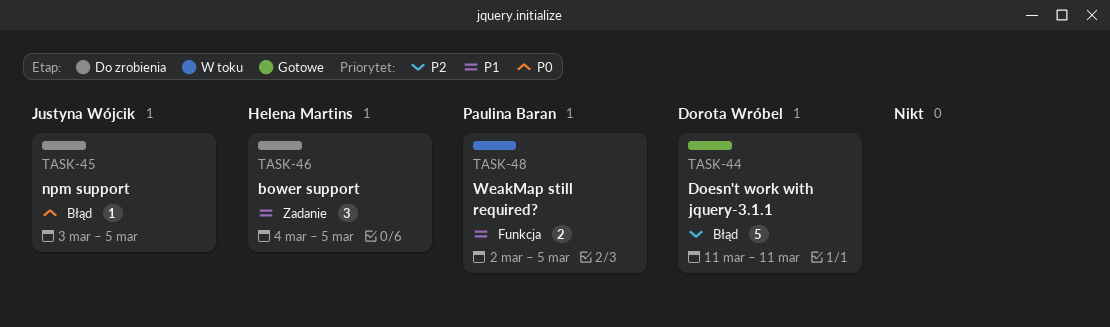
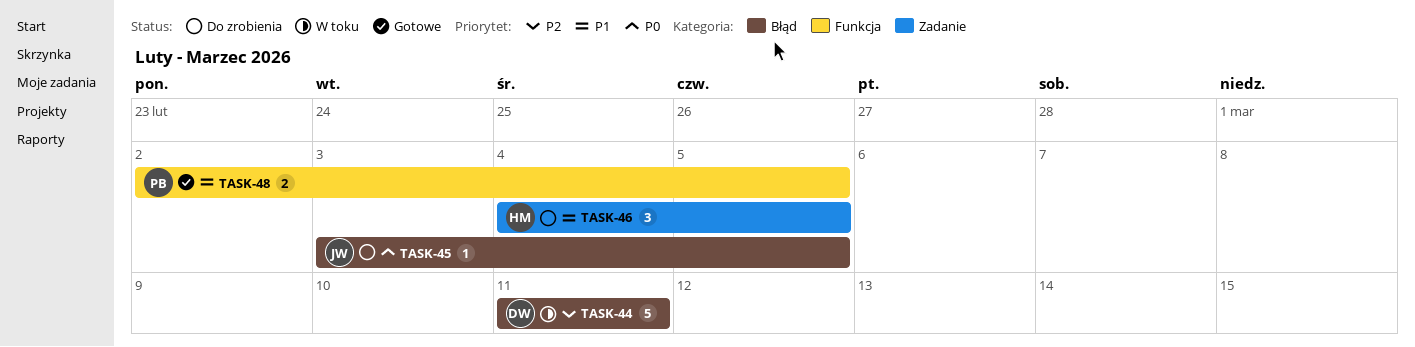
TASK-44, status: Gotowe -> W toku
TASK-48, status: W toku -> Gotowe

